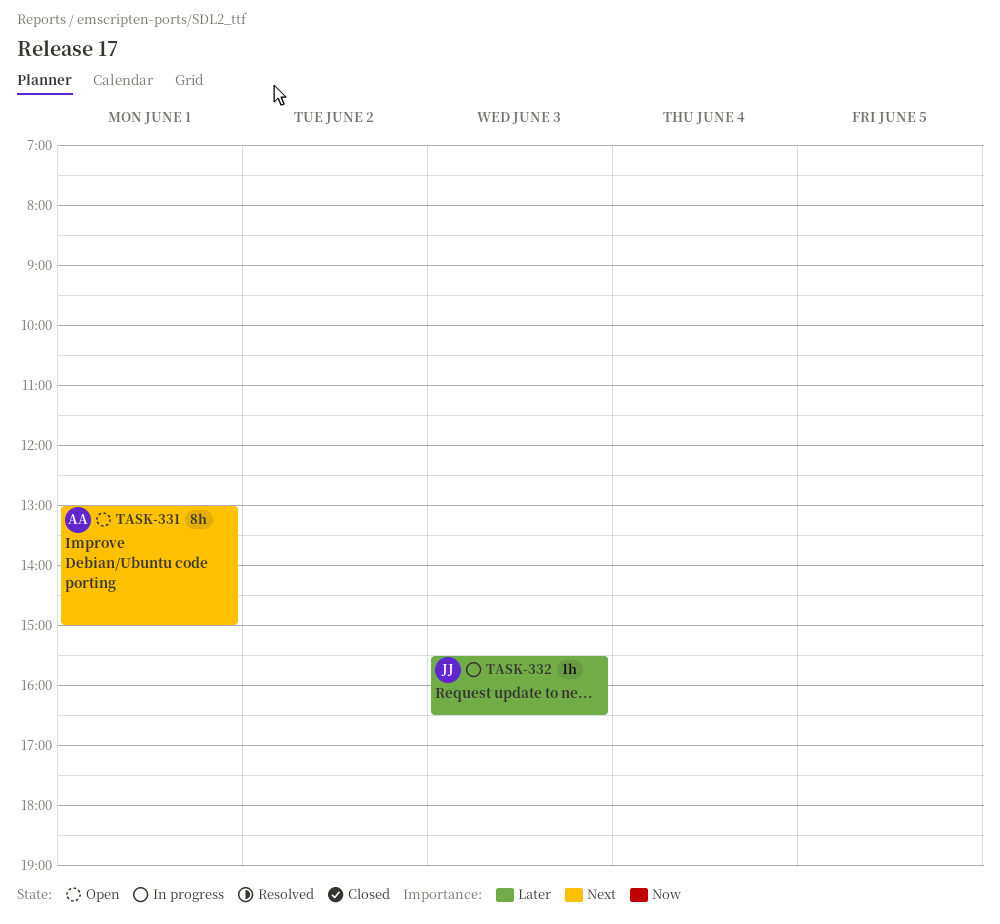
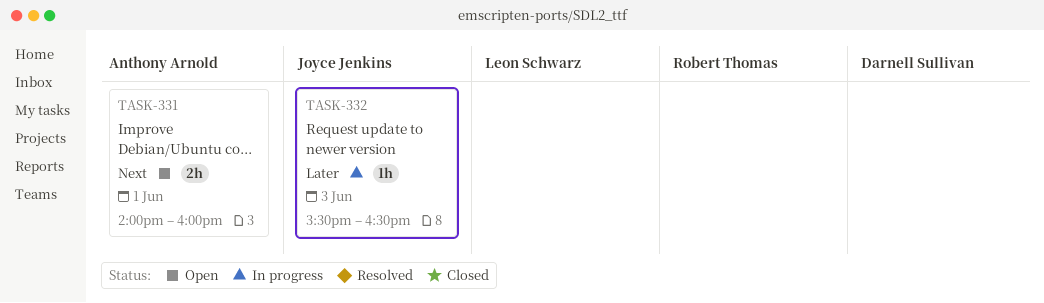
TASK-331, estimate: 8h -> 2h
TASK-331, begins: 13:00 -> 14:00
TASK-331, ends: 15:00 -> 16:00

